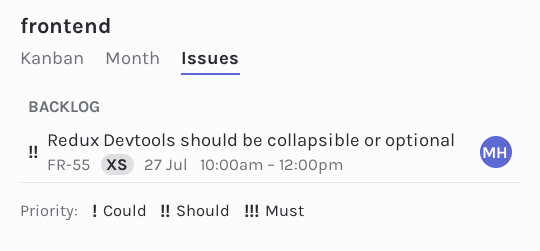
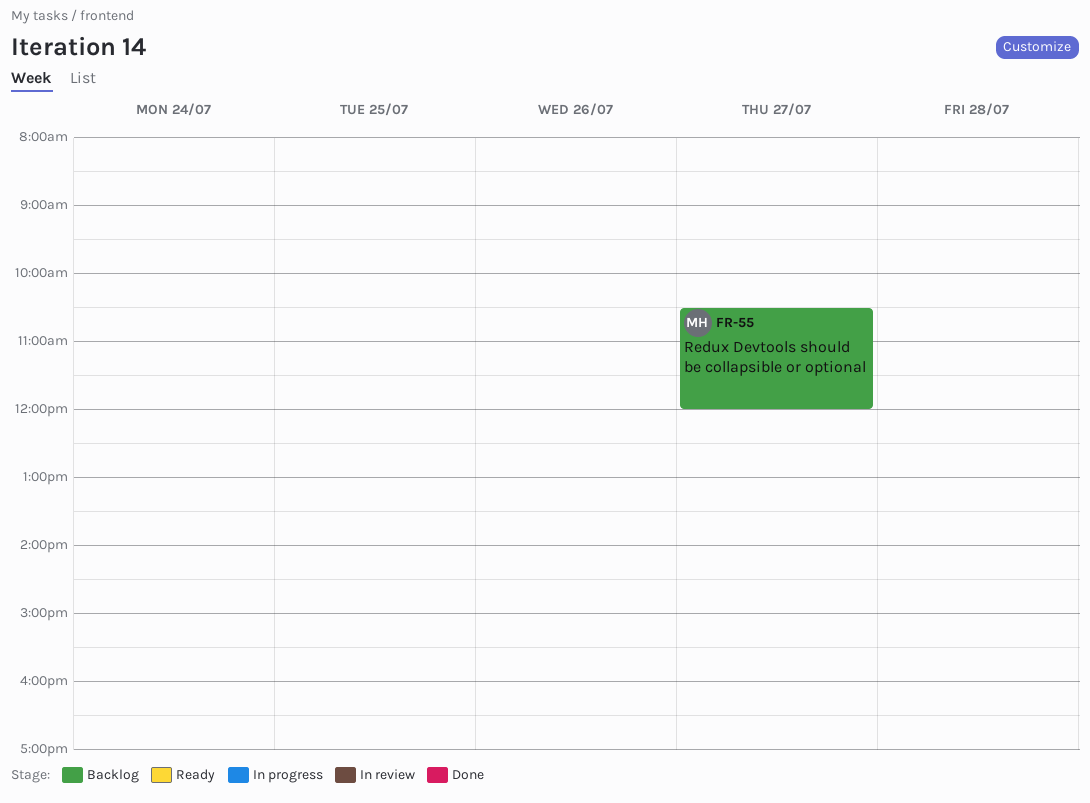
FR-55, begins: 10:00 -> 10:30

